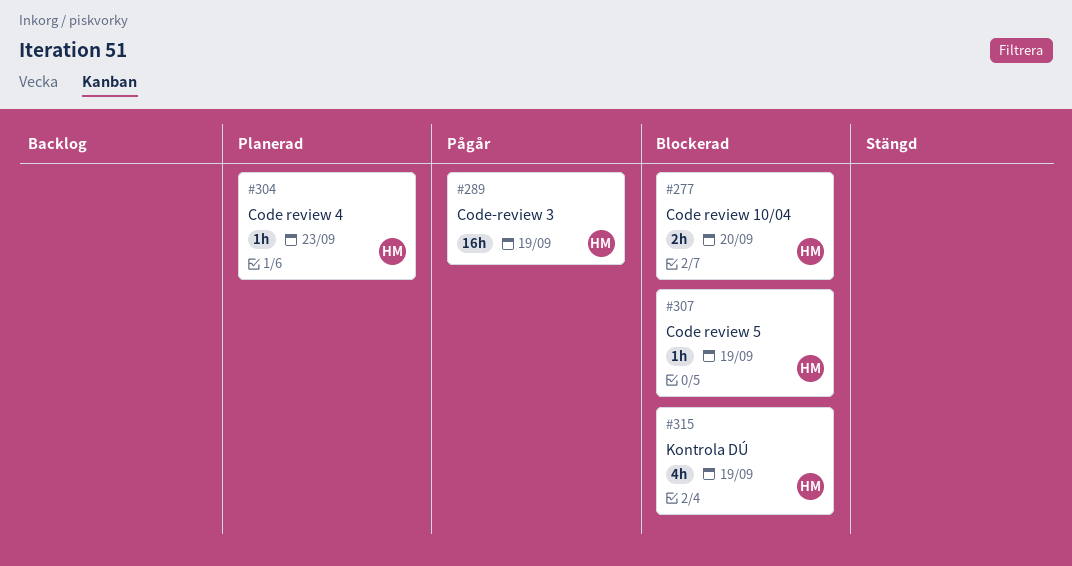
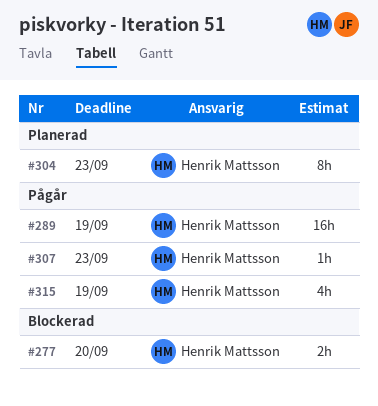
#304, estimate: 1h -> 8h
#307, status: Blockerad -> Pågår
#307, due: Sep 19 -> Sep 23
#315, status: Blockerad -> Pågår

